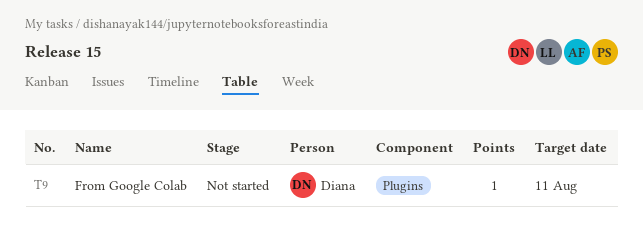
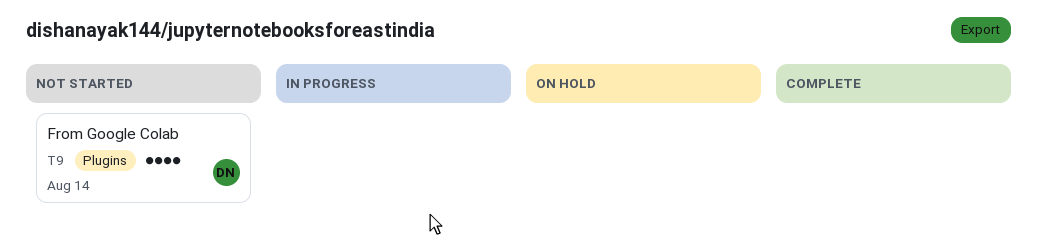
T9, estimate: 1 -> 4
T9, due: Aug 11 -> Aug 14

